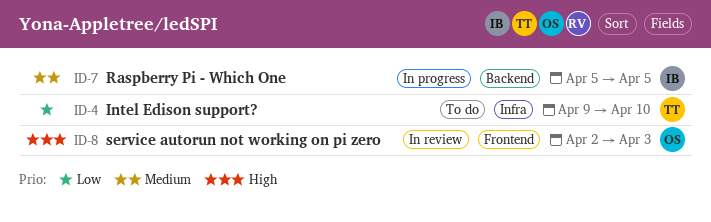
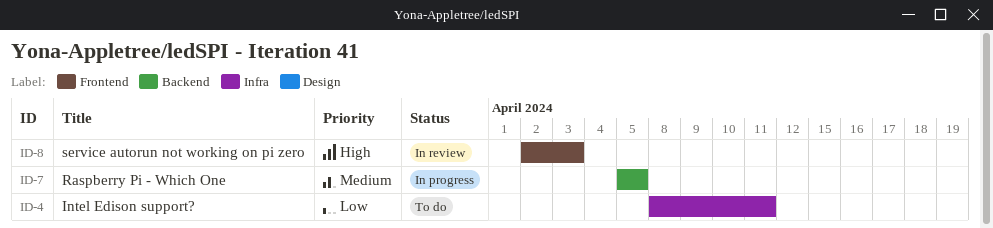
ID-4, start: Apr 9 -> Apr 8
ID-4, due: Apr 10 -> Apr 11

